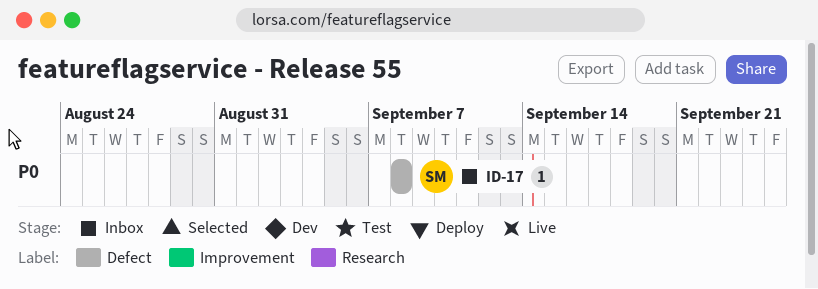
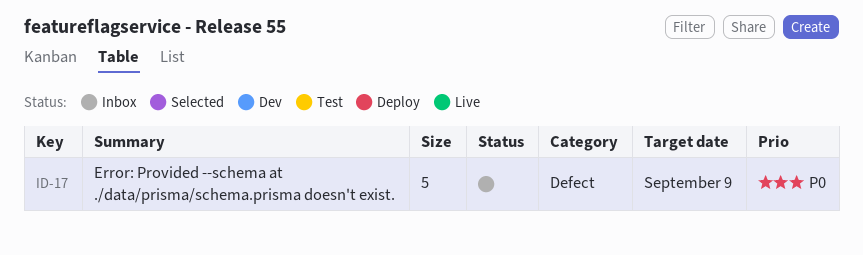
ID-17, estimate: 1 -> 5
ID-17, due: Sep 8 -> Sep 9

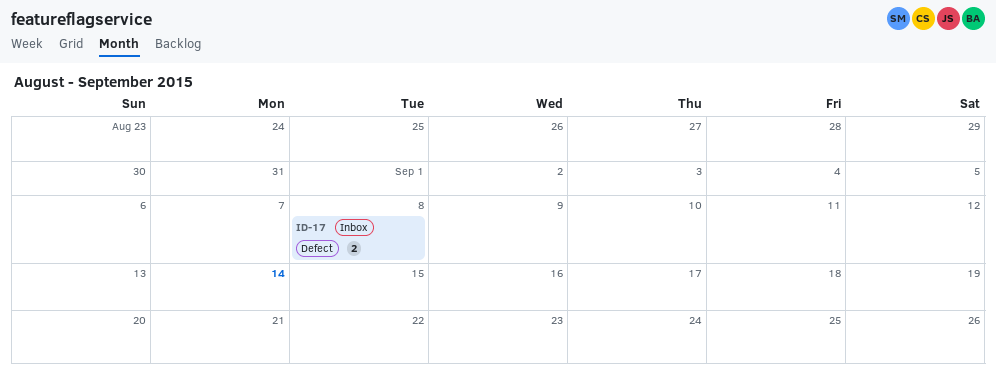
ID-17, estimate: 5 -> 2
ID-17, due: Sep 9 -> Sep 8

